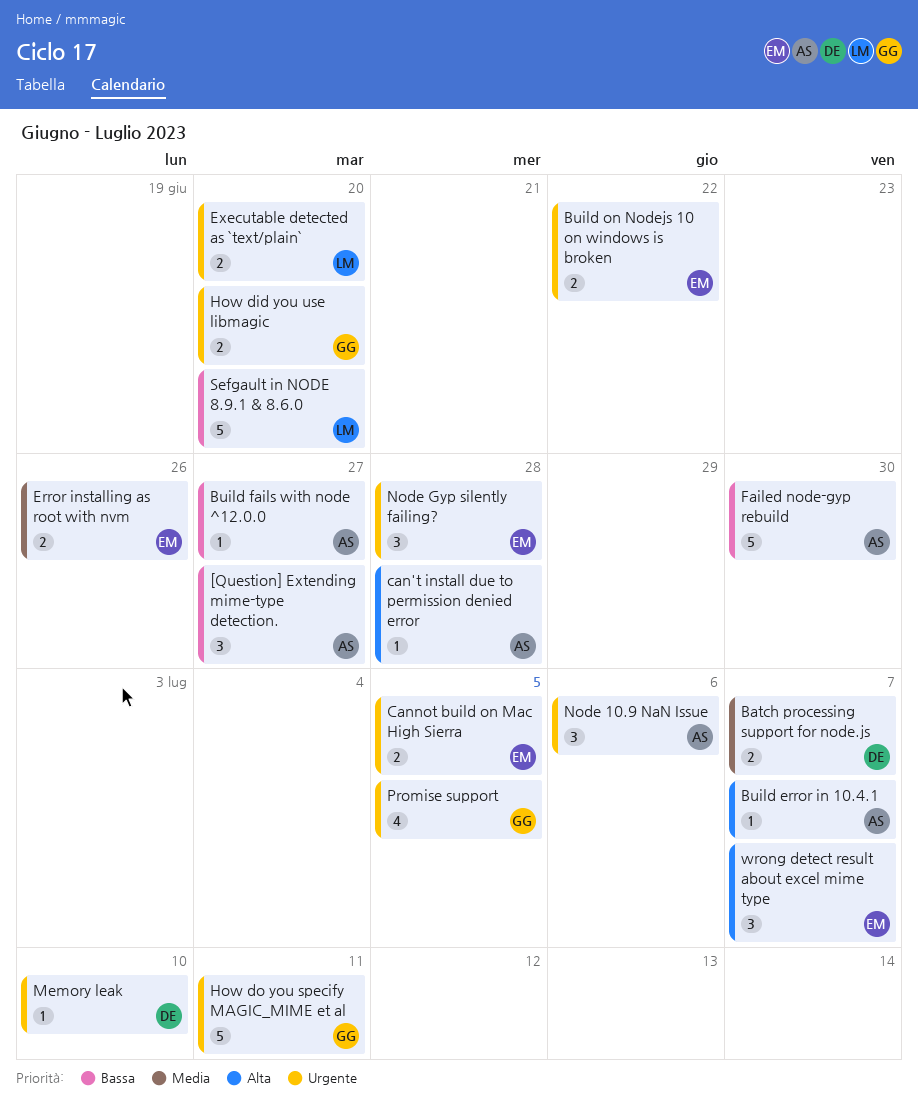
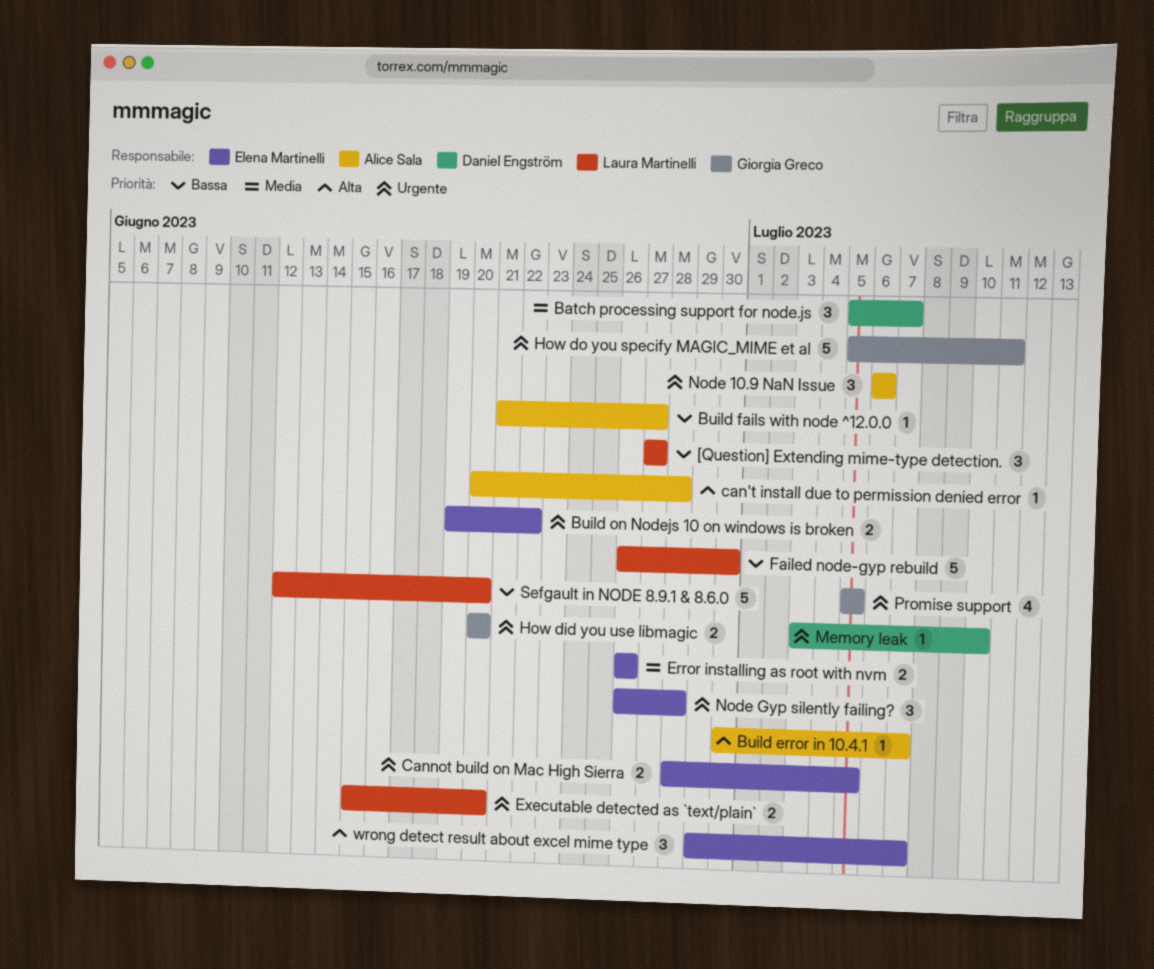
[Question] Extending mime-type detection., owner: Alice Sala -> Laura Martinelli
Batch processing support for node.js, estimate: 2 -> 3
Failed node-gyp rebuild, owner: Alice Sala -> Laura Martinelli

